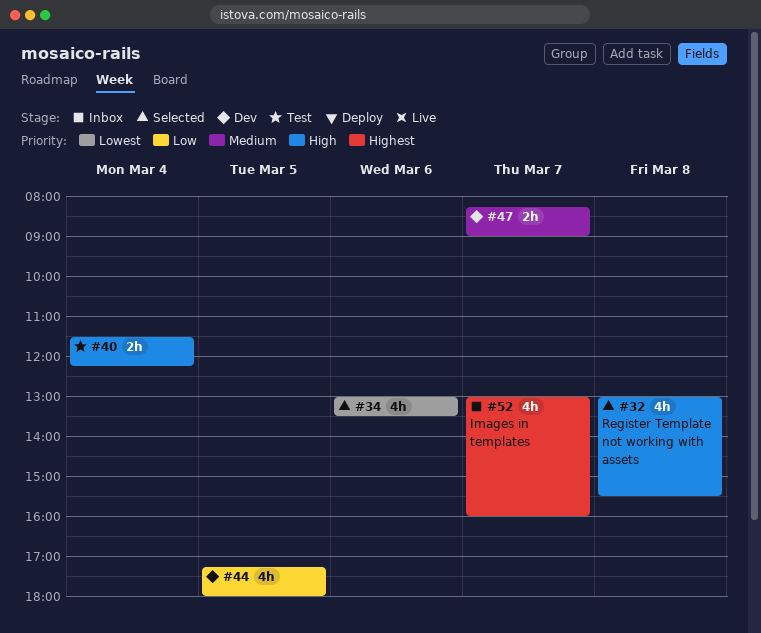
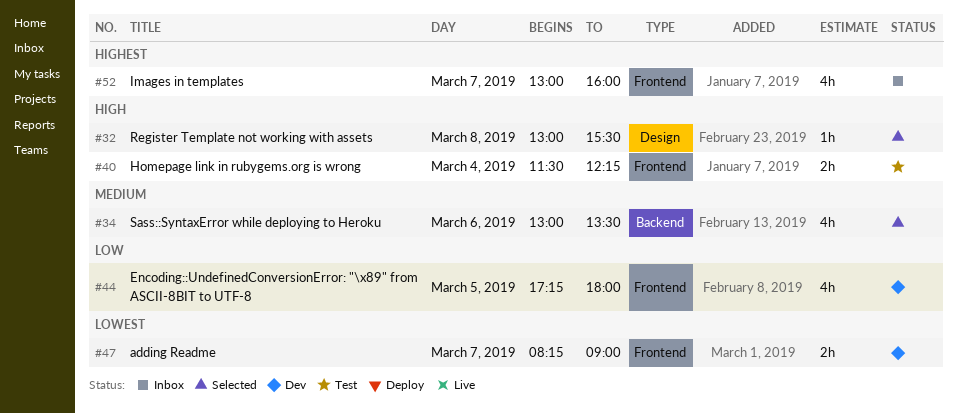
#32, estimate: 4h -> 1h
#34, priority: Lowest -> Medium
#47, priority: Medium -> Lowest

